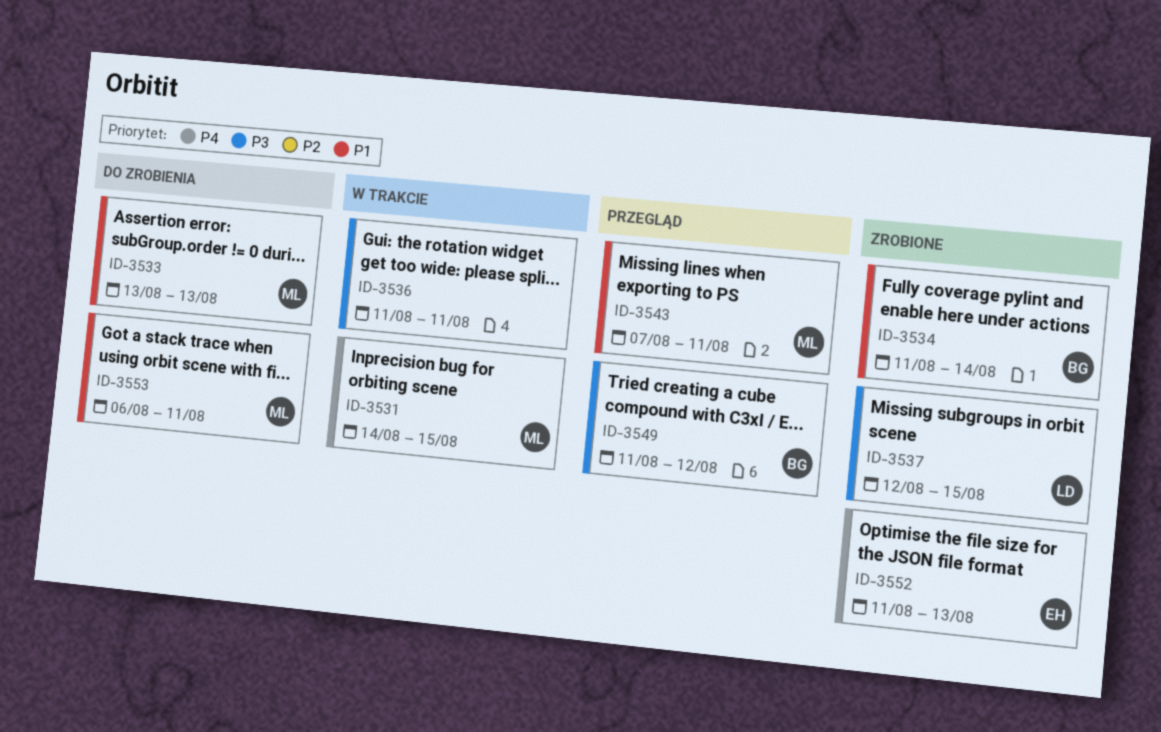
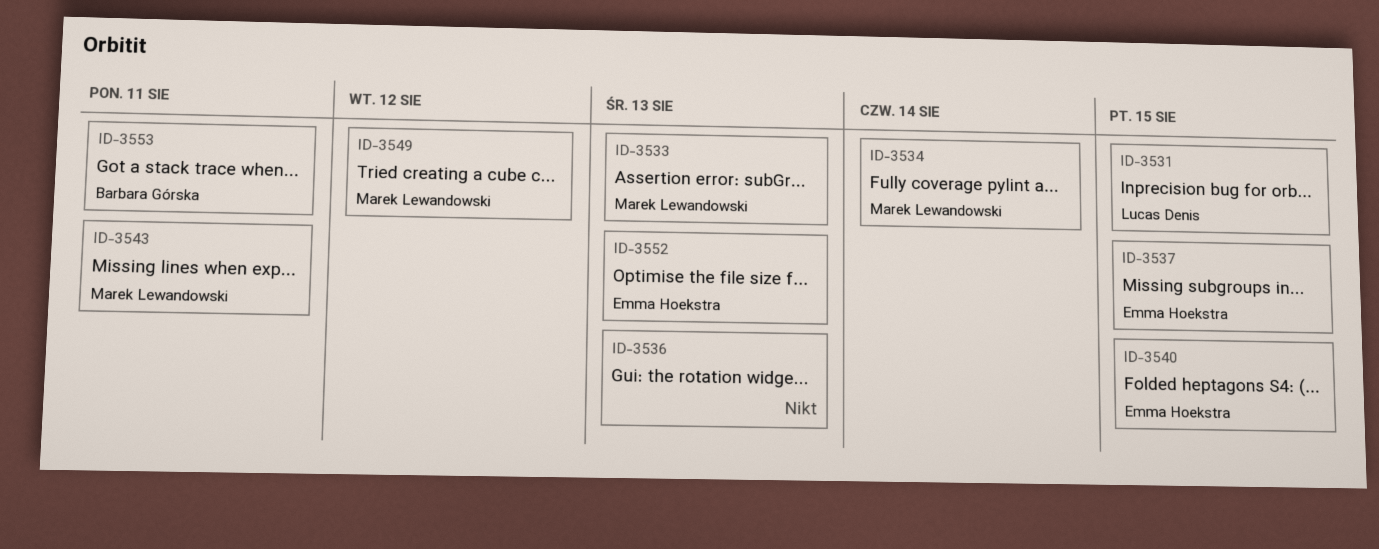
ID-3531, owner: Marek Lewandowski -> Lucas Denis
ID-3534, owner: Barbara Górska -> Marek Lewandowski
ID-3536, due: Aug 11 -> Aug 13
ID-3537, owner: Lucas Denis -> Emma Hoekstra
ID-3540: none -> present
ID-3549, owner: Barbara Górska -> Marek Lewandowski
ID-3553, owner: Marek Lewandowski -> Barbara Górska

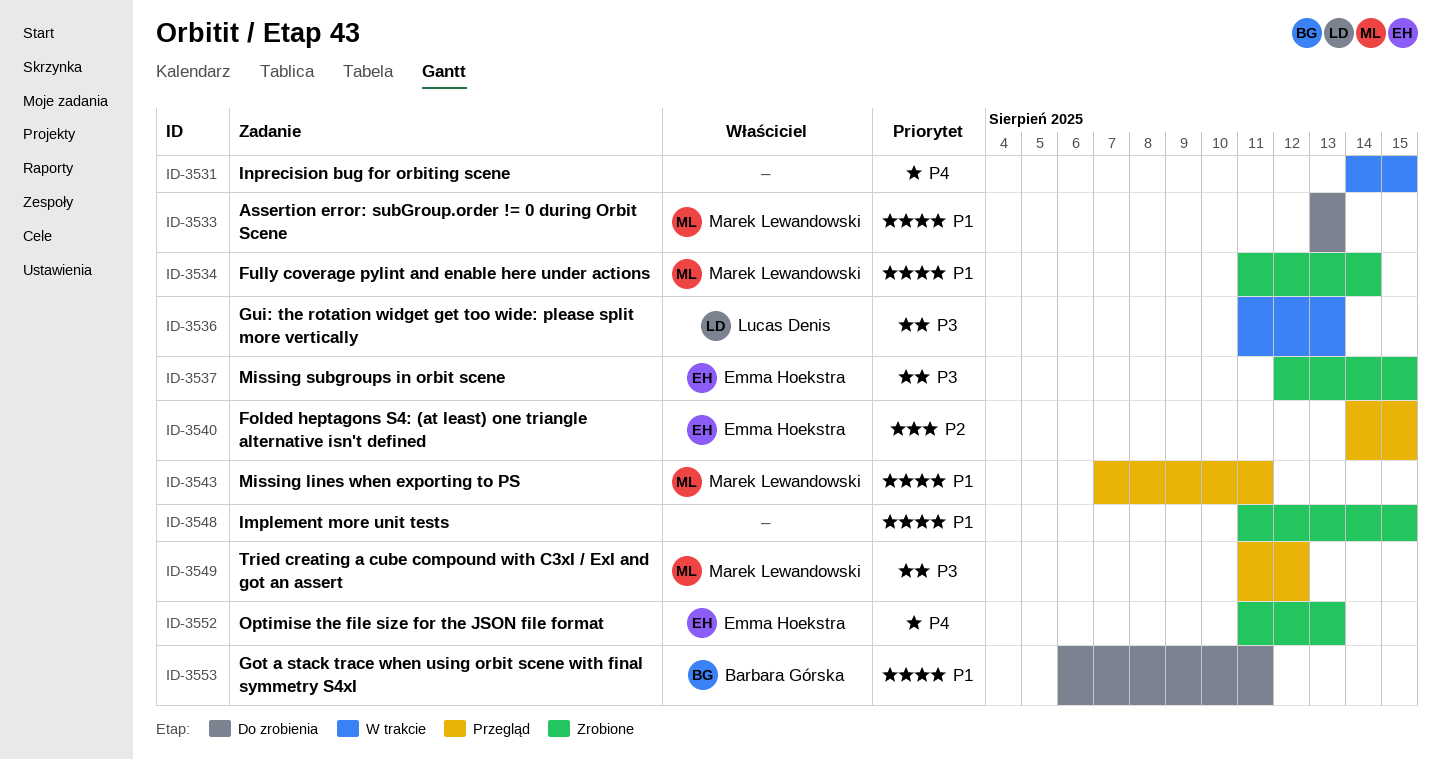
ID-3531, owner: Lucas Denis -> none
ID-3536, owner: none -> Lucas Denis
ID-3548: none -> present

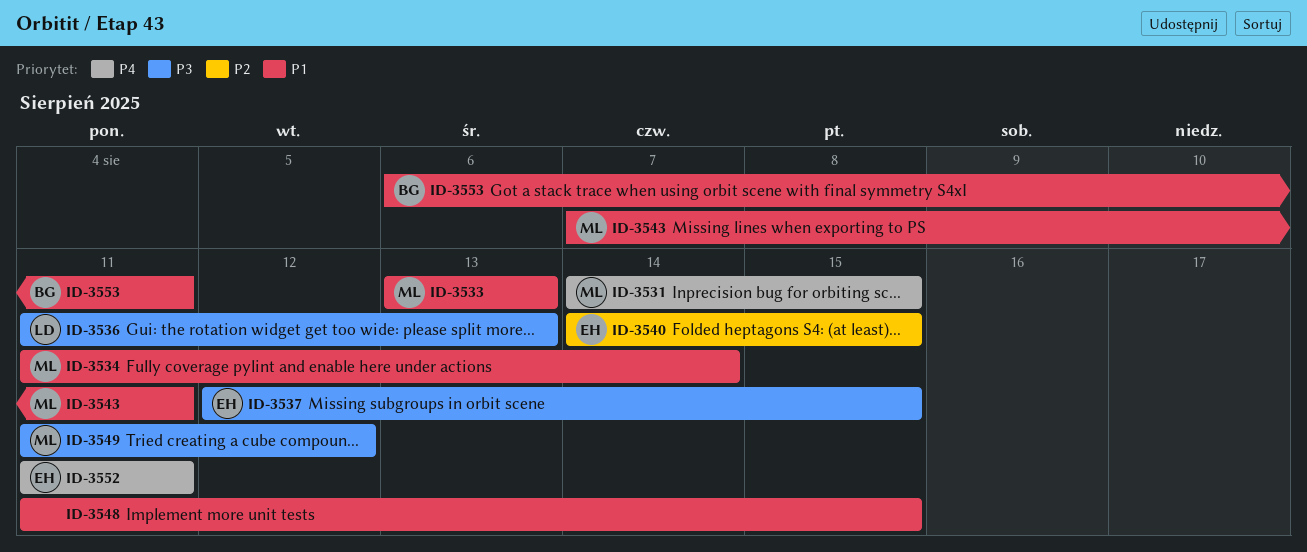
ID-3531, owner: none -> Marek Lewandowski
ID-3552, due: Aug 13 -> Aug 11

